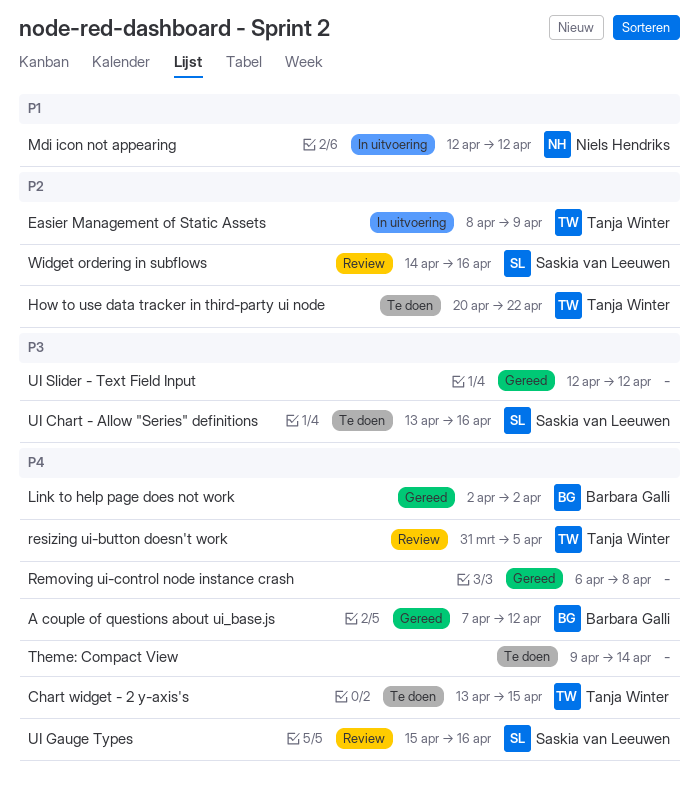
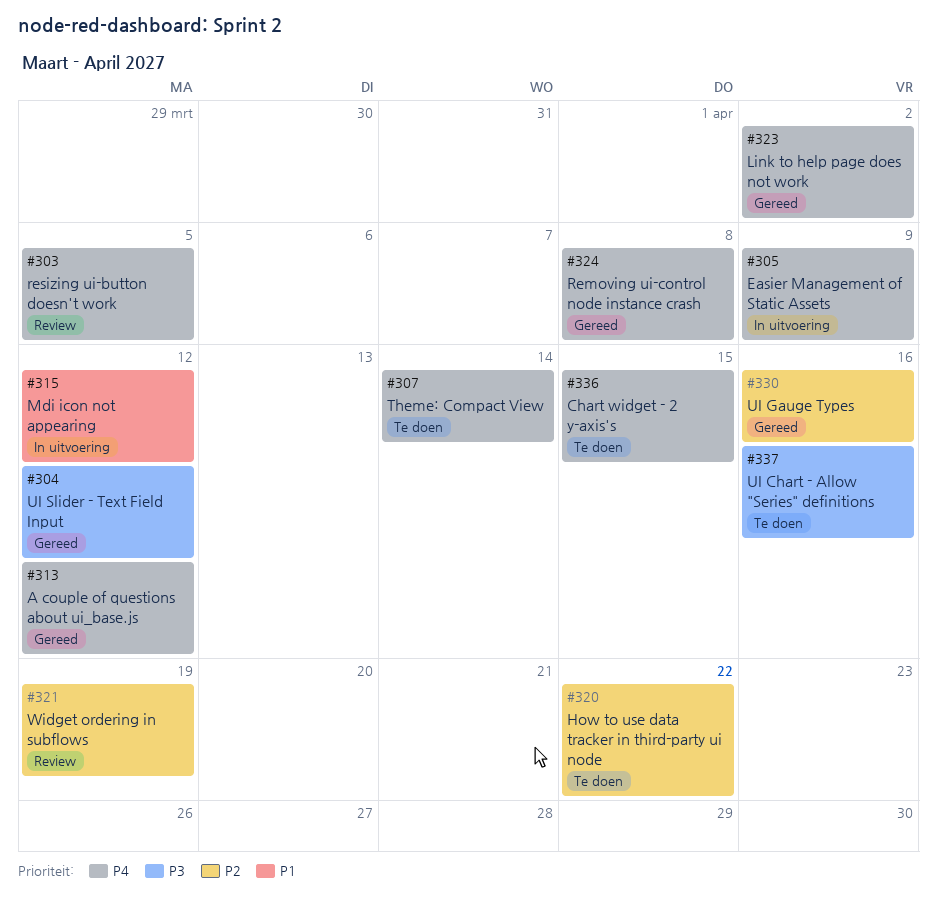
Easier Management of Static Assets, priority: P2 -> P4
UI Gauge Types, status: Review -> Gereed
UI Gauge Types, priority: P4 -> P2
Widget ordering in subflows, due: Apr 16 -> Apr 19

